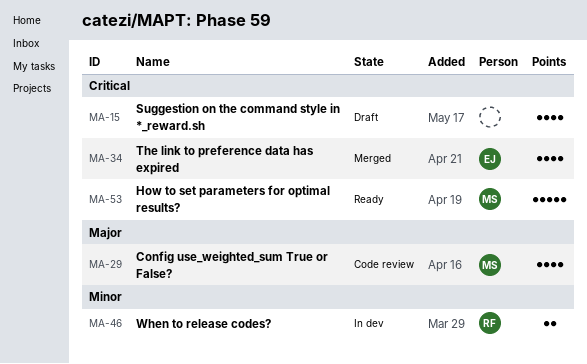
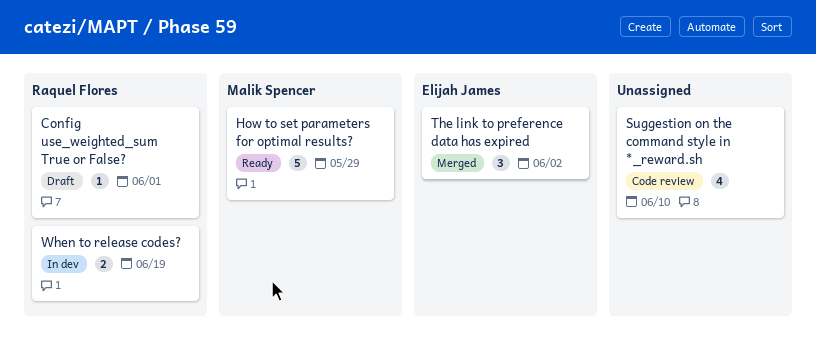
Config use_weighted_sum True or False?, status: Code review -> Draft
Config use_weighted_sum True or False?, owner: Malik Spencer -> Raquel Flores
Config use_weighted_sum True or False?, estimate: 4 -> 1
Suggestion on the command style in *_reward.sh, status: Draft -> Code review
The link to preference data has expired, estimate: 4 -> 3

